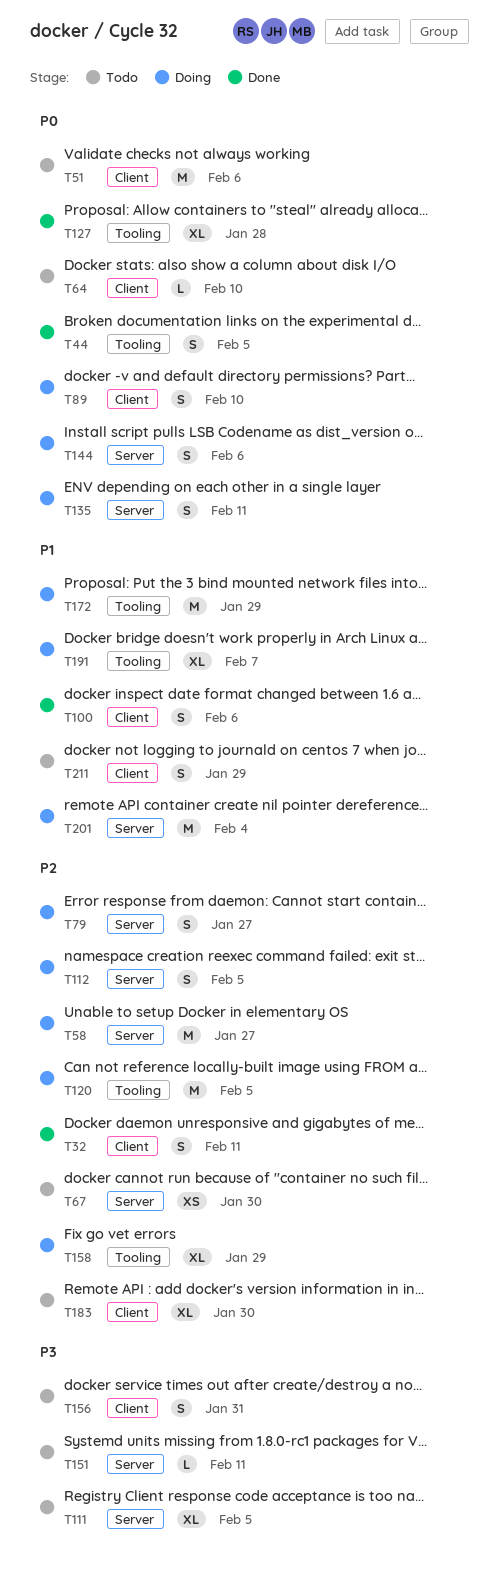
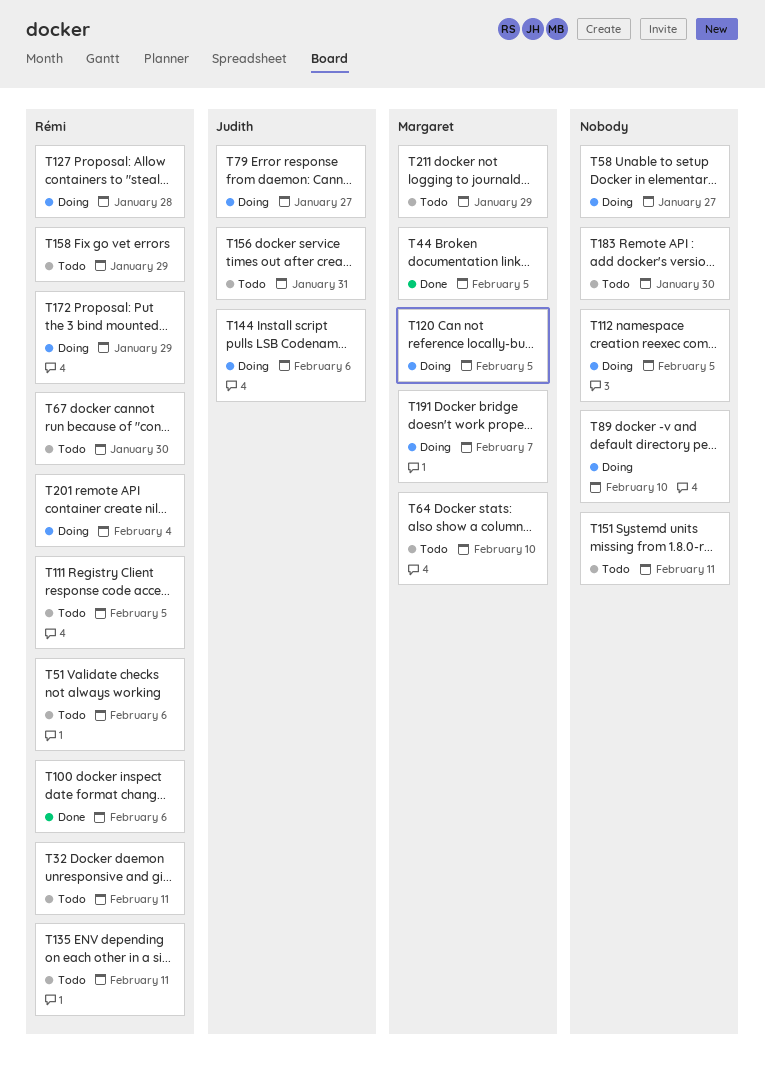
T32, status: Done -> Todo
T127, status: Done -> Doing
T135, status: Doing -> Todo
T158, status: Doing -> Todo

